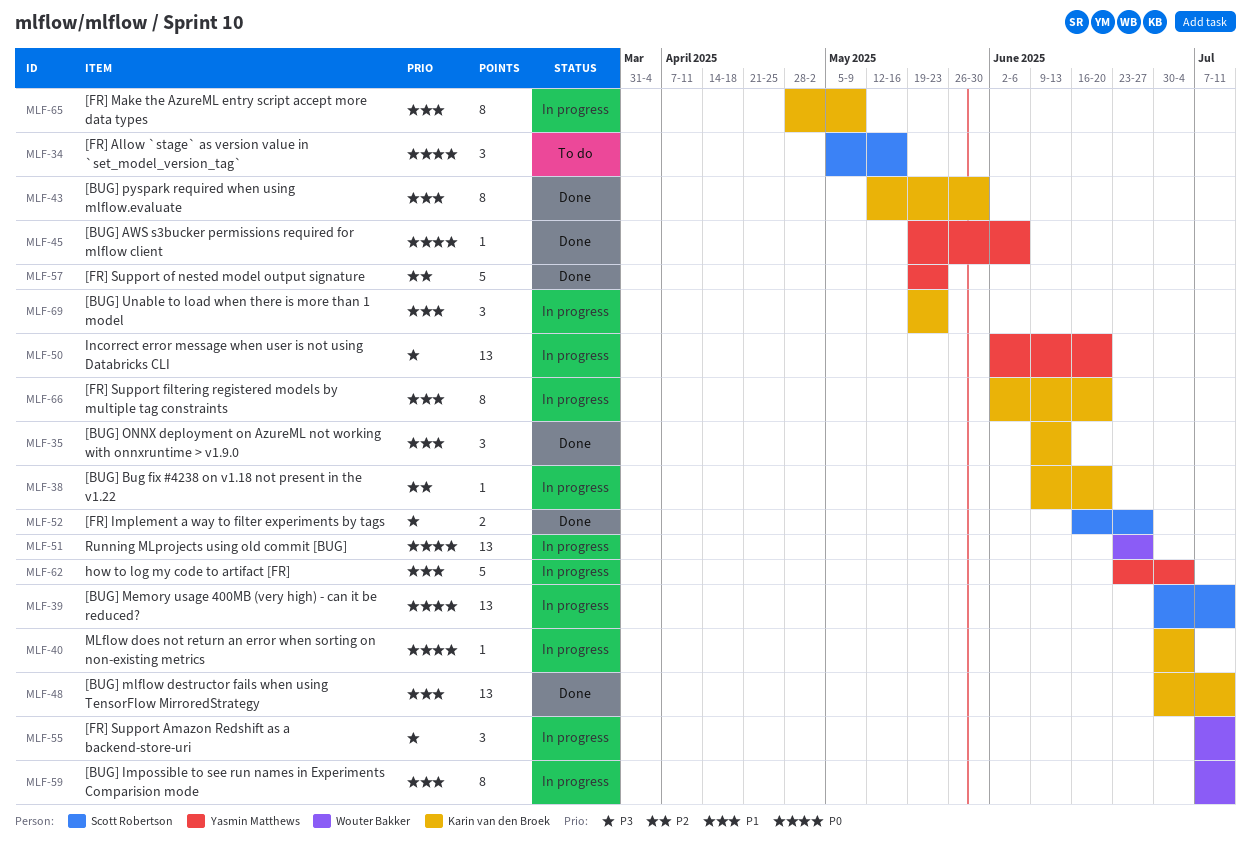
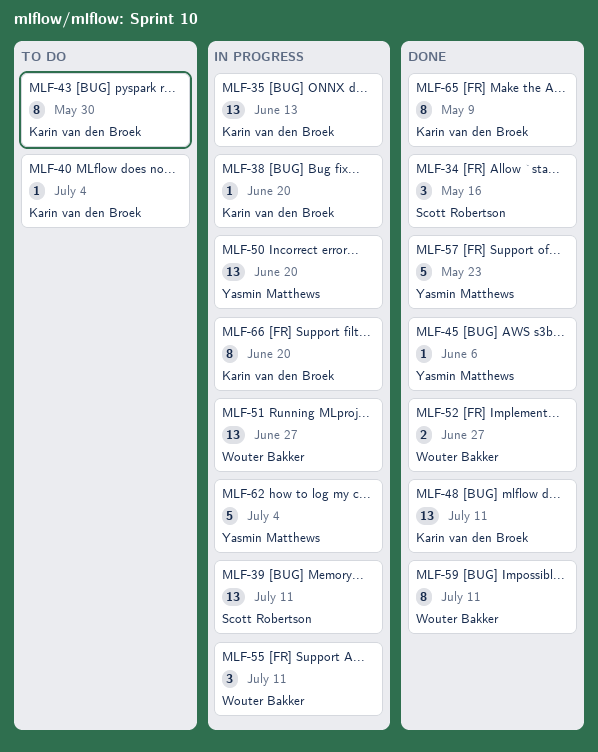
MLF-34, status: To do -> Done
MLF-35, status: Done -> In progress
MLF-35, estimate: 3 -> 13
MLF-40, status: In progress -> To do
MLF-43, status: Done -> To do
MLF-52, owner: Scott Robertson -> Wouter Bakker
MLF-59, status: In progress -> Done
MLF-65, status: In progress -> Done
MLF-69: present -> none

